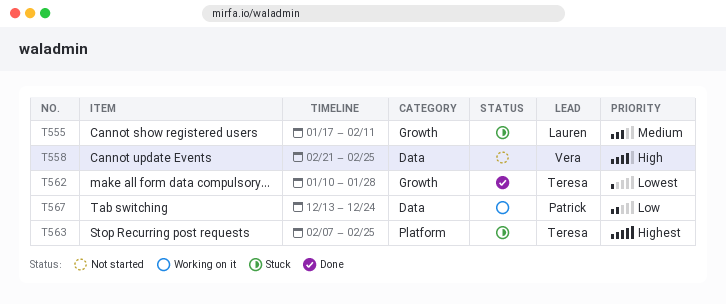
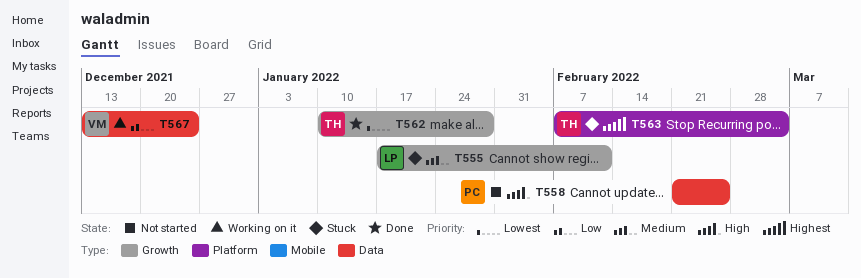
T558, owner: Vera -> Patrick
T563, due: Feb 25 -> Mar 4
T567, owner: Patrick -> Vera

